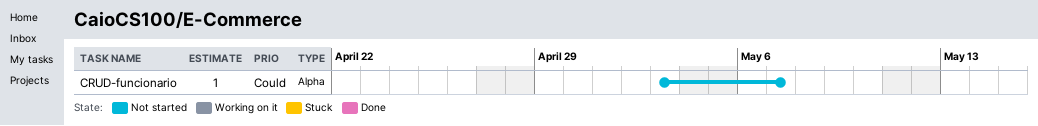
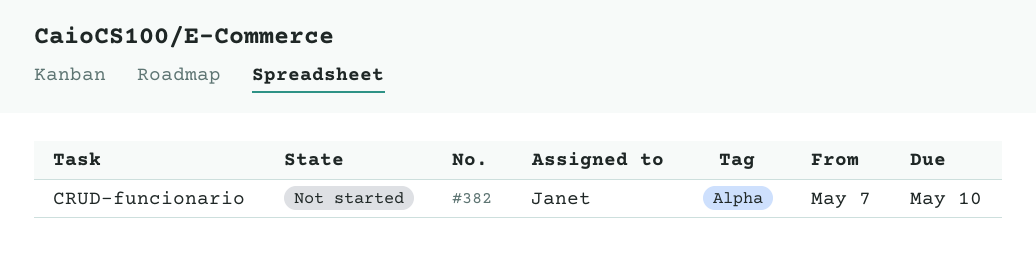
CRUD-funcionario, start: May 3 -> May 7
CRUD-funcionario, due: May 7 -> May 10

